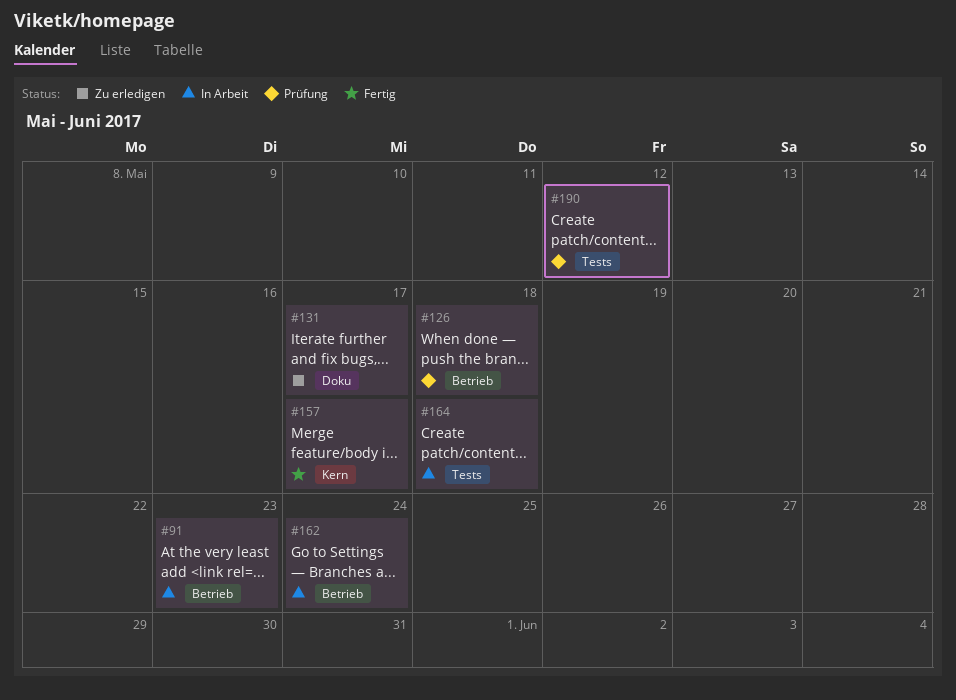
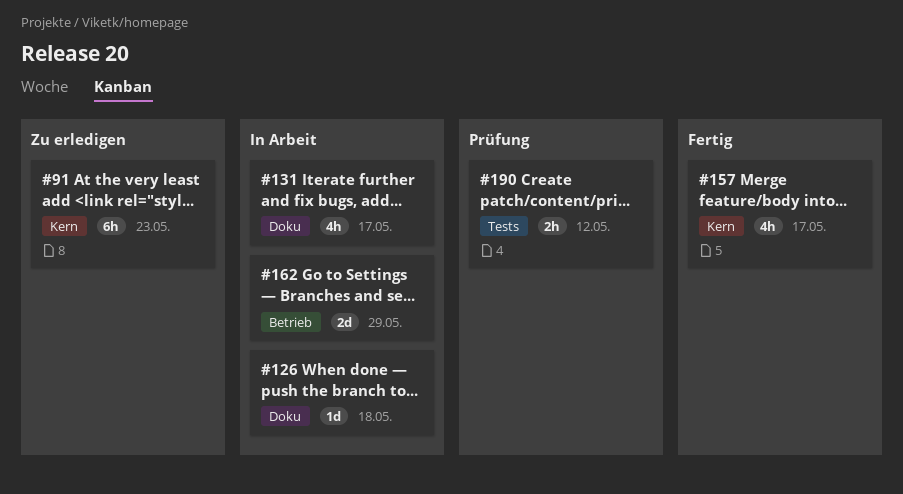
#91, status: In Arbeit -> Zu erledigen
#91, label: Betrieb -> Kern
#126, status: Prüfung -> In Arbeit
#126, label: Betrieb -> Doku
#131, status: Zu erledigen -> In Arbeit
#162, due: May 24 -> May 29
#164: present -> none

